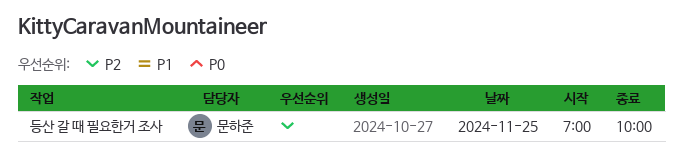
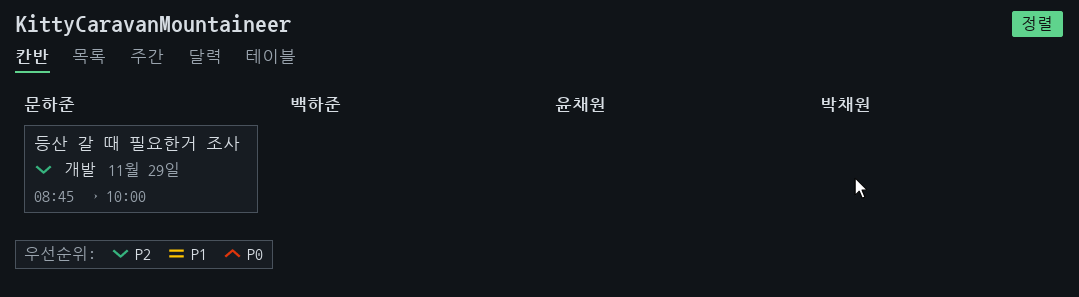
등산 갈 때 필요한거 조사, day: Nov 25 -> Nov 29
등산 갈 때 필요한거 조사, begins: 07:00 -> 08:45

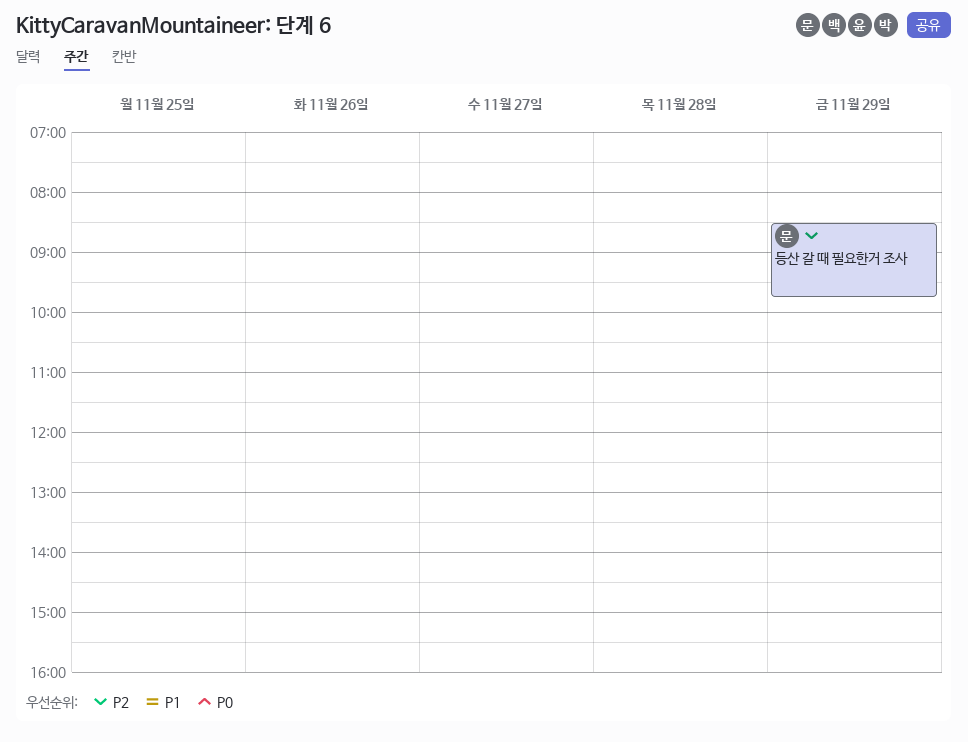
등산 갈 때 필요한거 조사, begins: 08:45 -> 08:30
등산 갈 때 필요한거 조사, ends: 10:00 -> 09:45

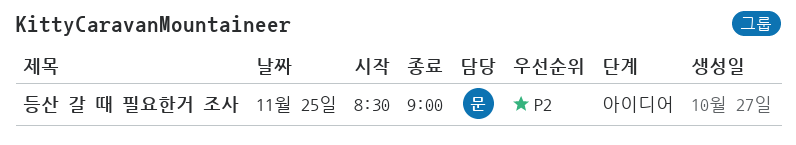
등산 갈 때 필요한거 조사, day: Nov 29 -> Nov 25
등산 갈 때 필요한거 조사, ends: 09:45 -> 09:00

